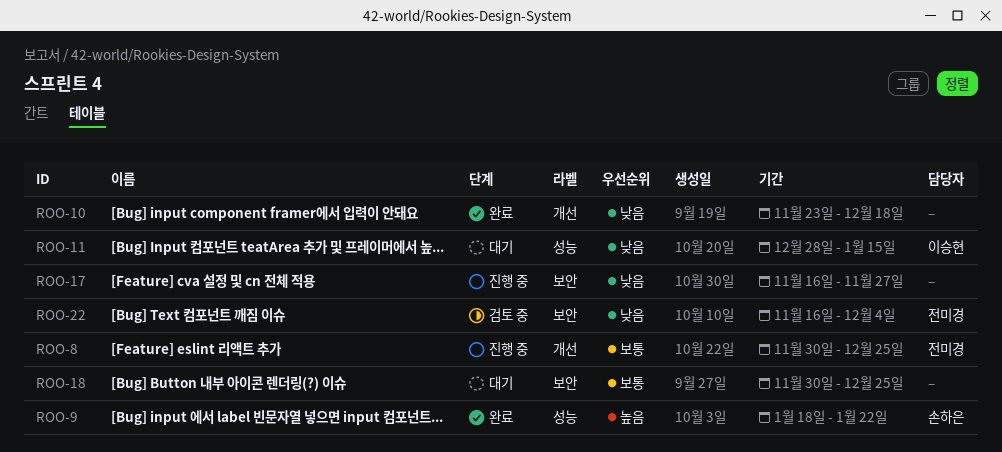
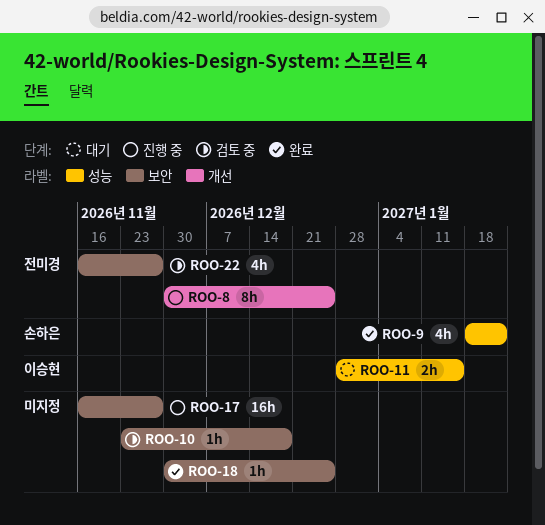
ROO-10, status: 완료 -> 검토 중
ROO-10, label: 개선 -> 보안
ROO-18, status: 대기 -> 완료
ROO-22, due: Dec 4 -> Nov 27

